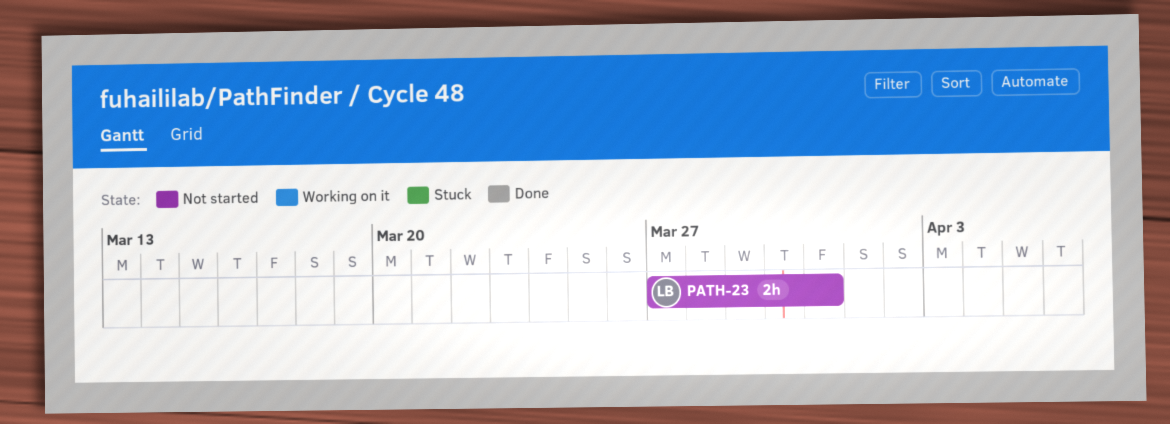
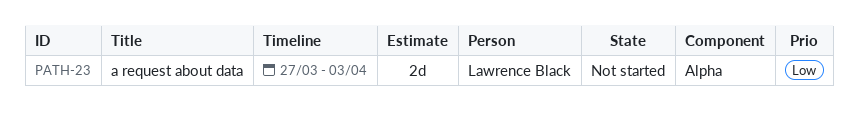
PATH-23, estimate: 2h -> 2d
PATH-23, due: Mar 31 -> Apr 3

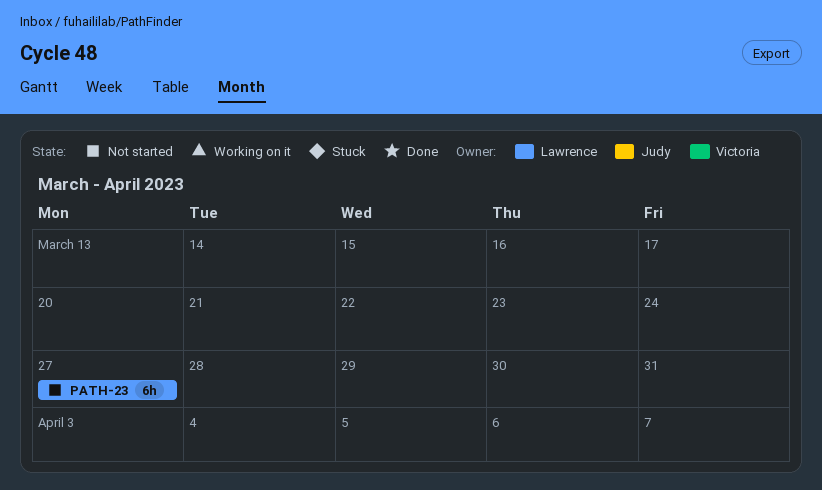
PATH-23, estimate: 2d -> 6h
PATH-23, due: Apr 3 -> Mar 27

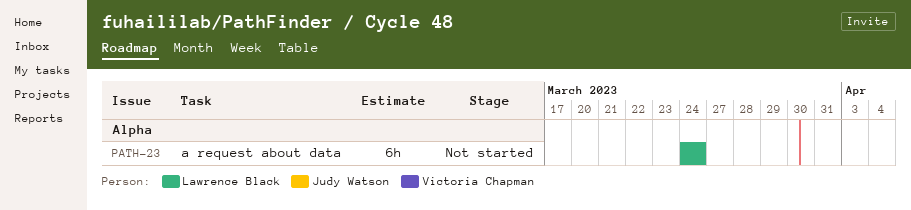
PATH-23, start: Mar 27 -> Mar 24
PATH-23, due: Mar 27 -> Mar 24

